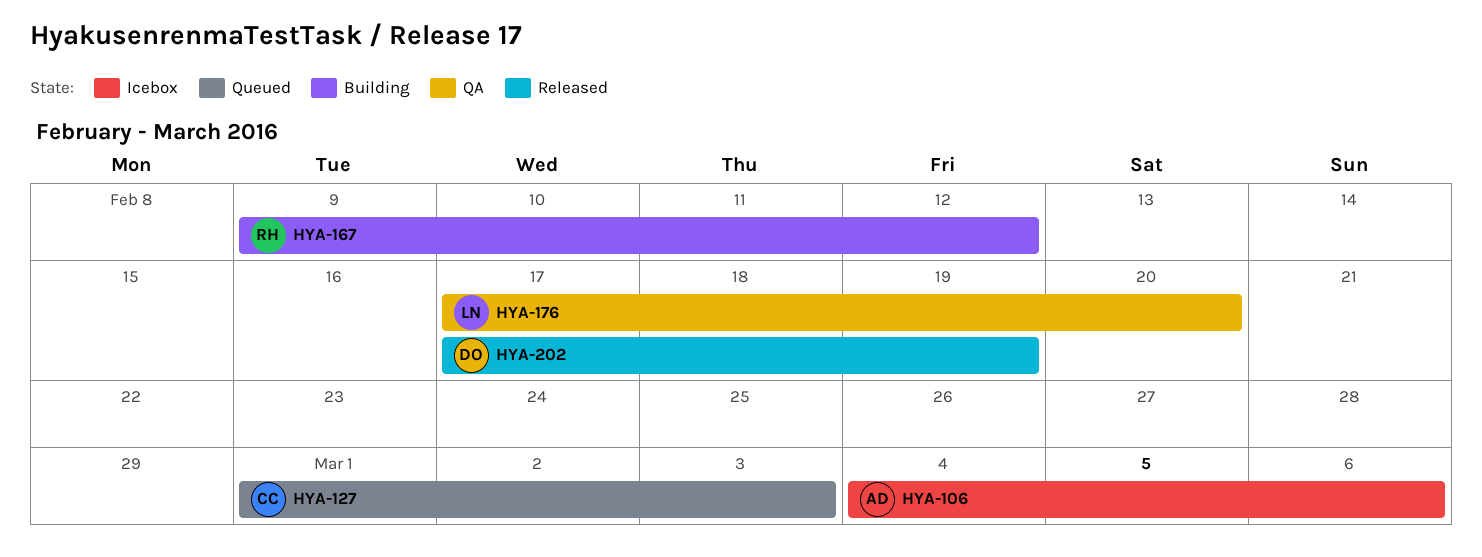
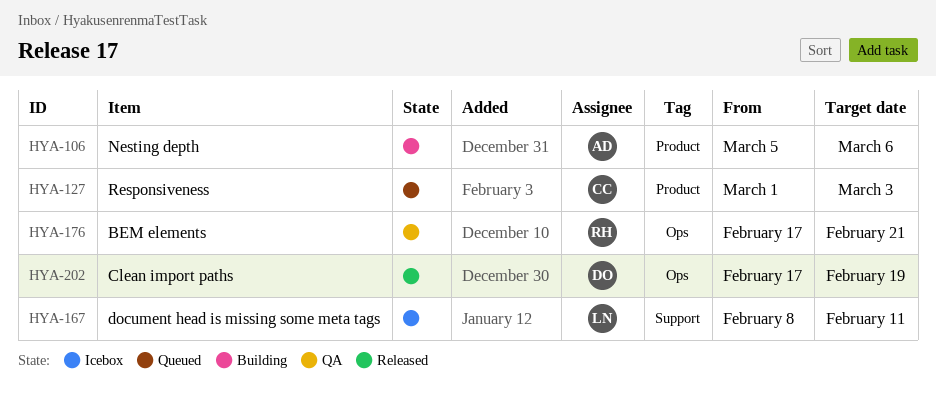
HYA-106, status: Icebox -> Building
HYA-106, start: Mar 4 -> Mar 5
HYA-167, status: Building -> Icebox
HYA-167, owner: RH -> LN
HYA-167, start: Feb 9 -> Feb 8
HYA-167, due: Feb 12 -> Feb 11
HYA-176, owner: LN -> RH
HYA-176, due: Feb 20 -> Feb 21

